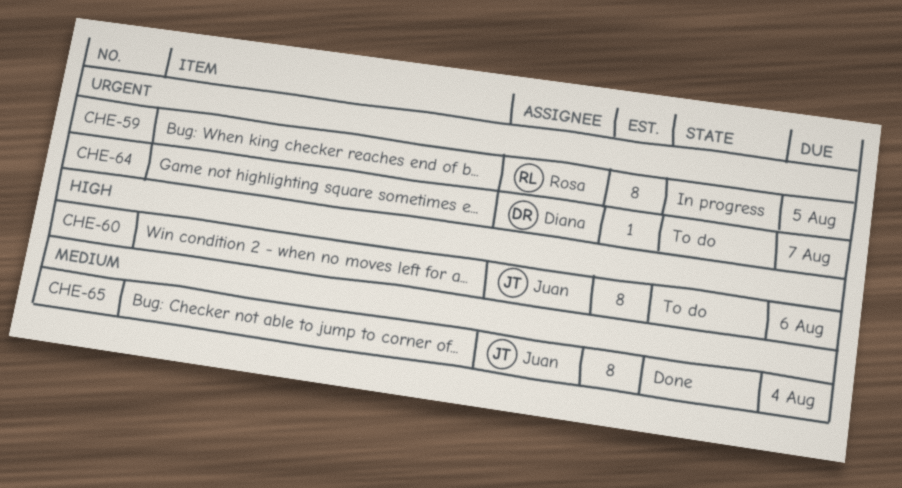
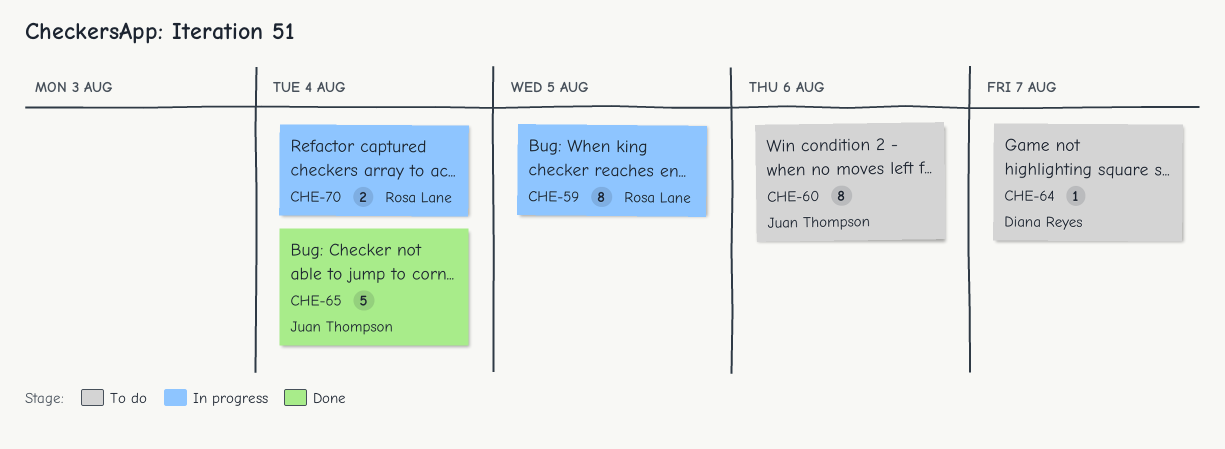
CHE-65, estimate: 8 -> 5
CHE-70: none -> present

